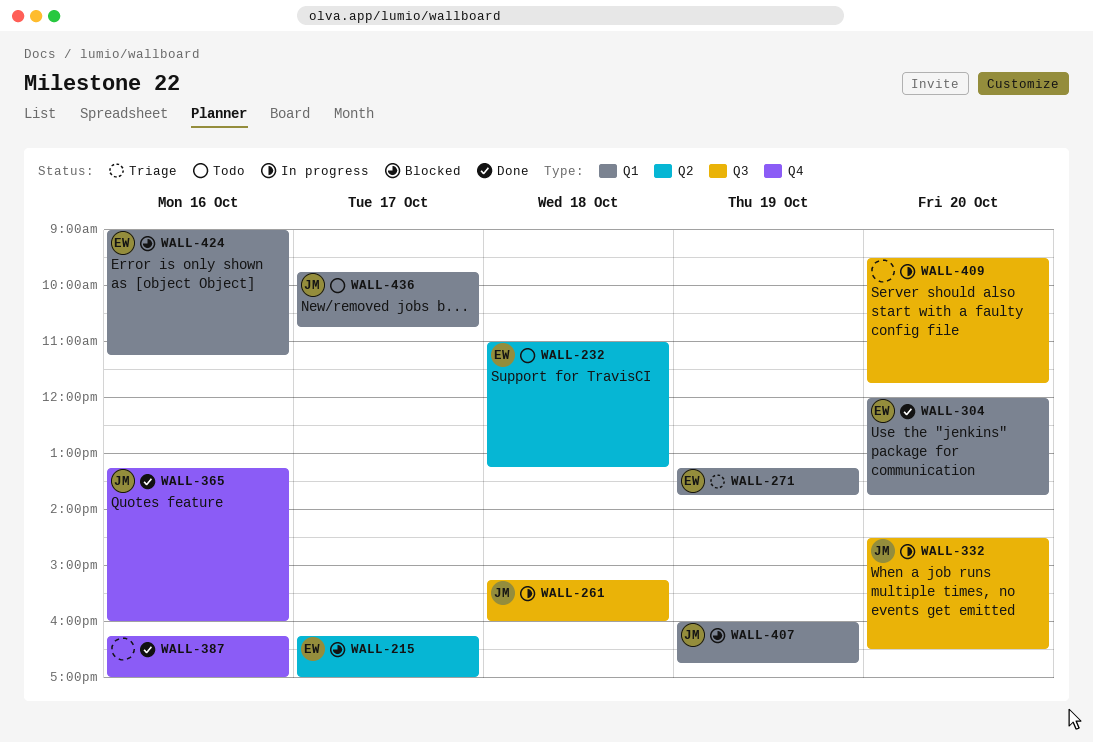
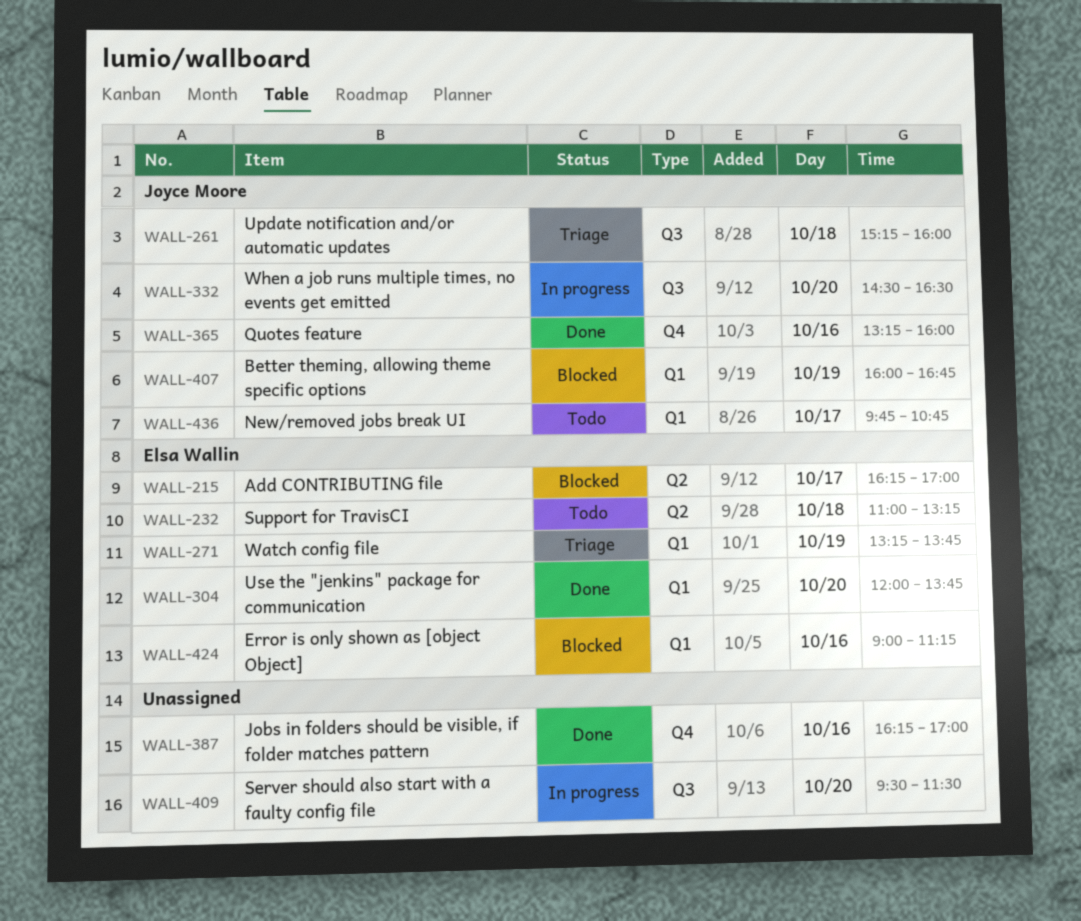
WALL-261, status: In progress -> Triage
WALL-409, ends: 11:45 -> 11:30

